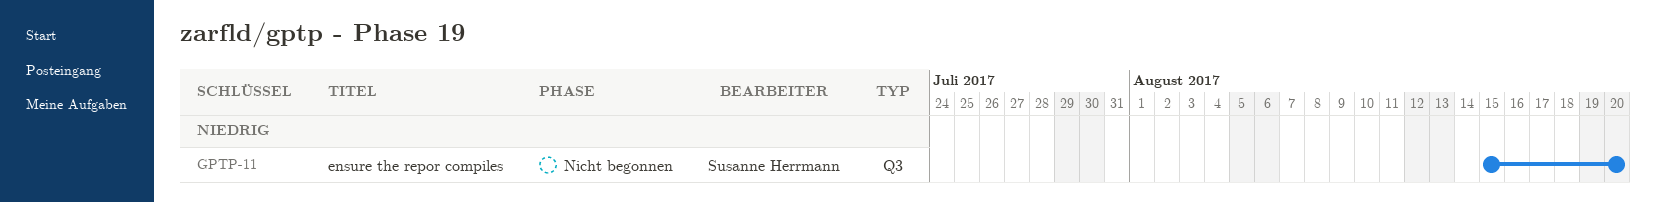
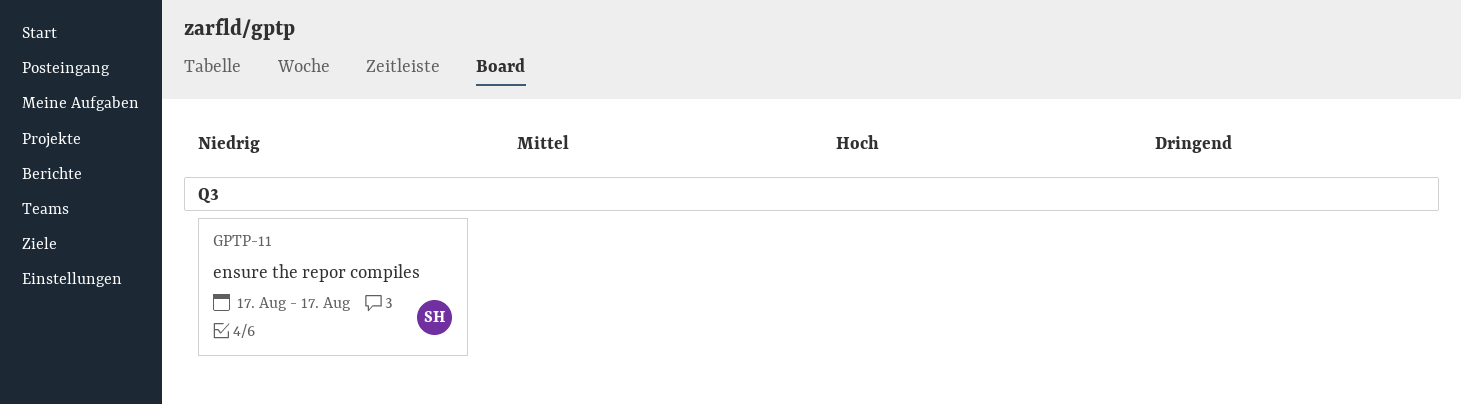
GPTP-11, start: Aug 15 -> Aug 17
GPTP-11, due: Aug 20 -> Aug 17

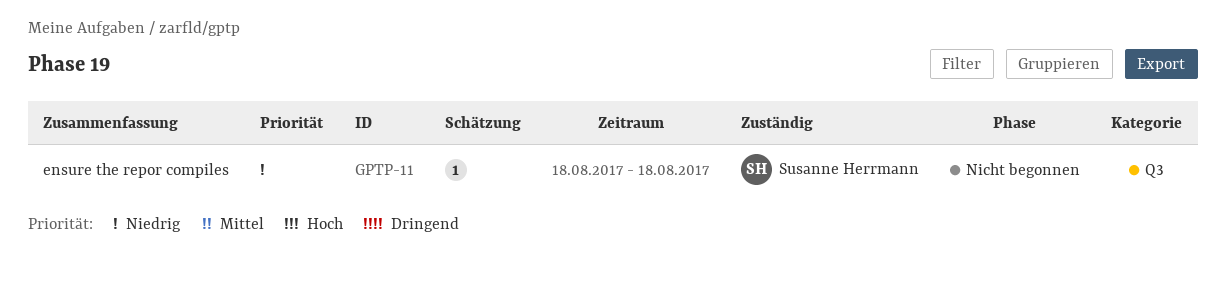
GPTP-11, start: Aug 17 -> Aug 18
GPTP-11, due: Aug 17 -> Aug 18

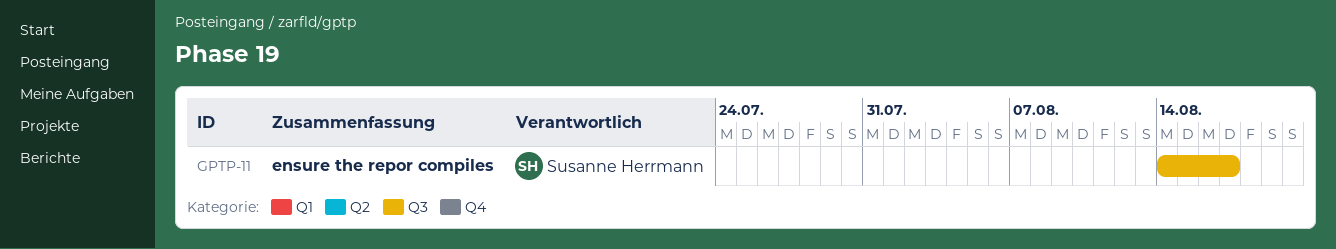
GPTP-11, start: Aug 18 -> Aug 14
GPTP-11, due: Aug 18 -> Aug 17

